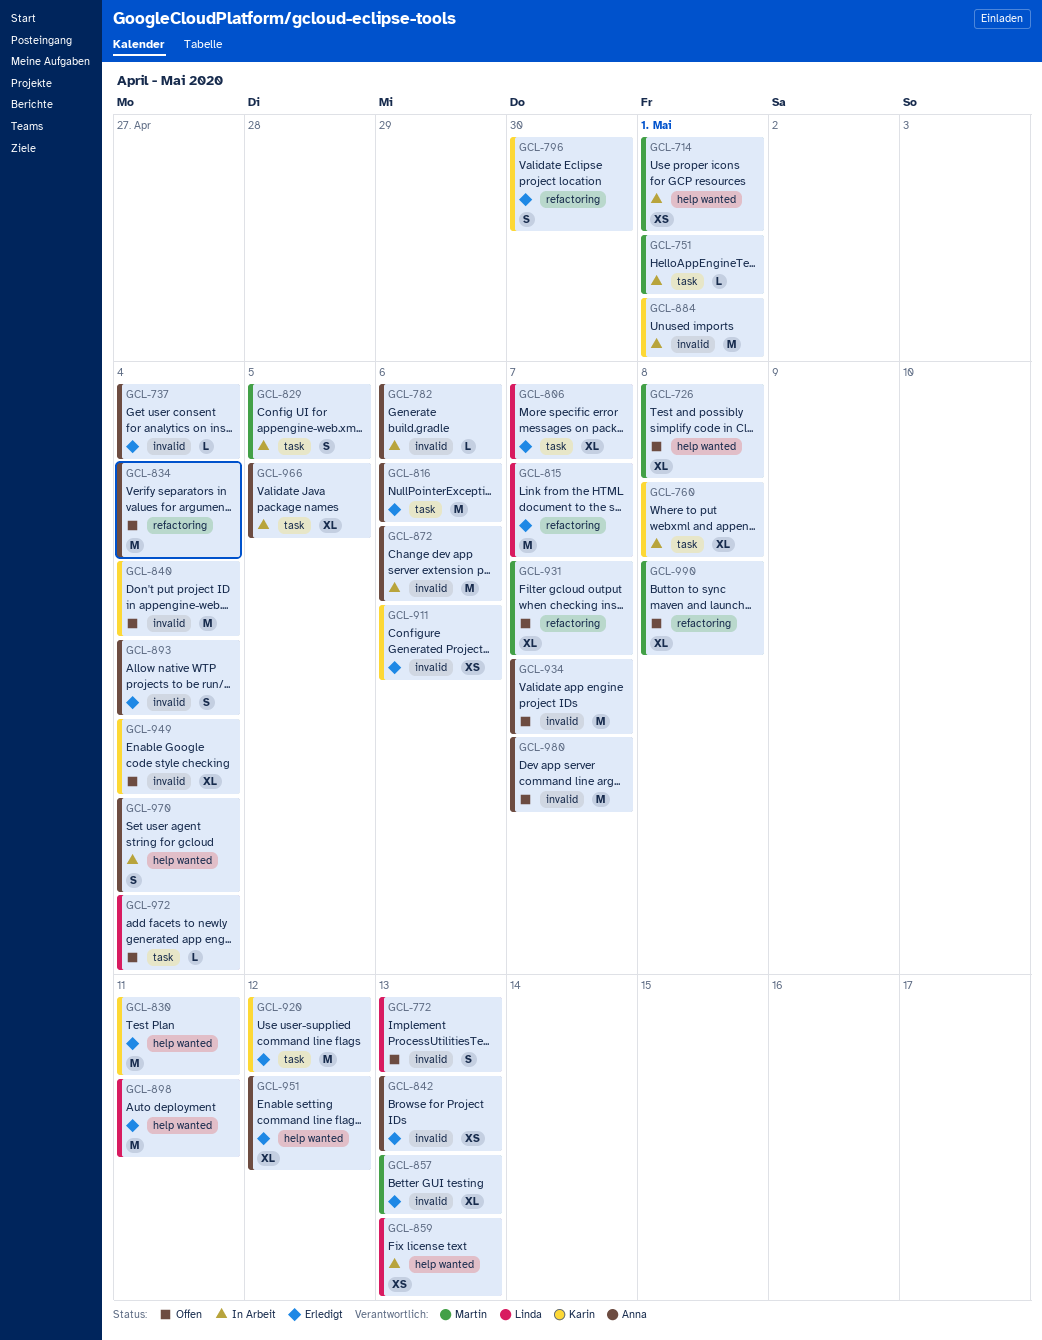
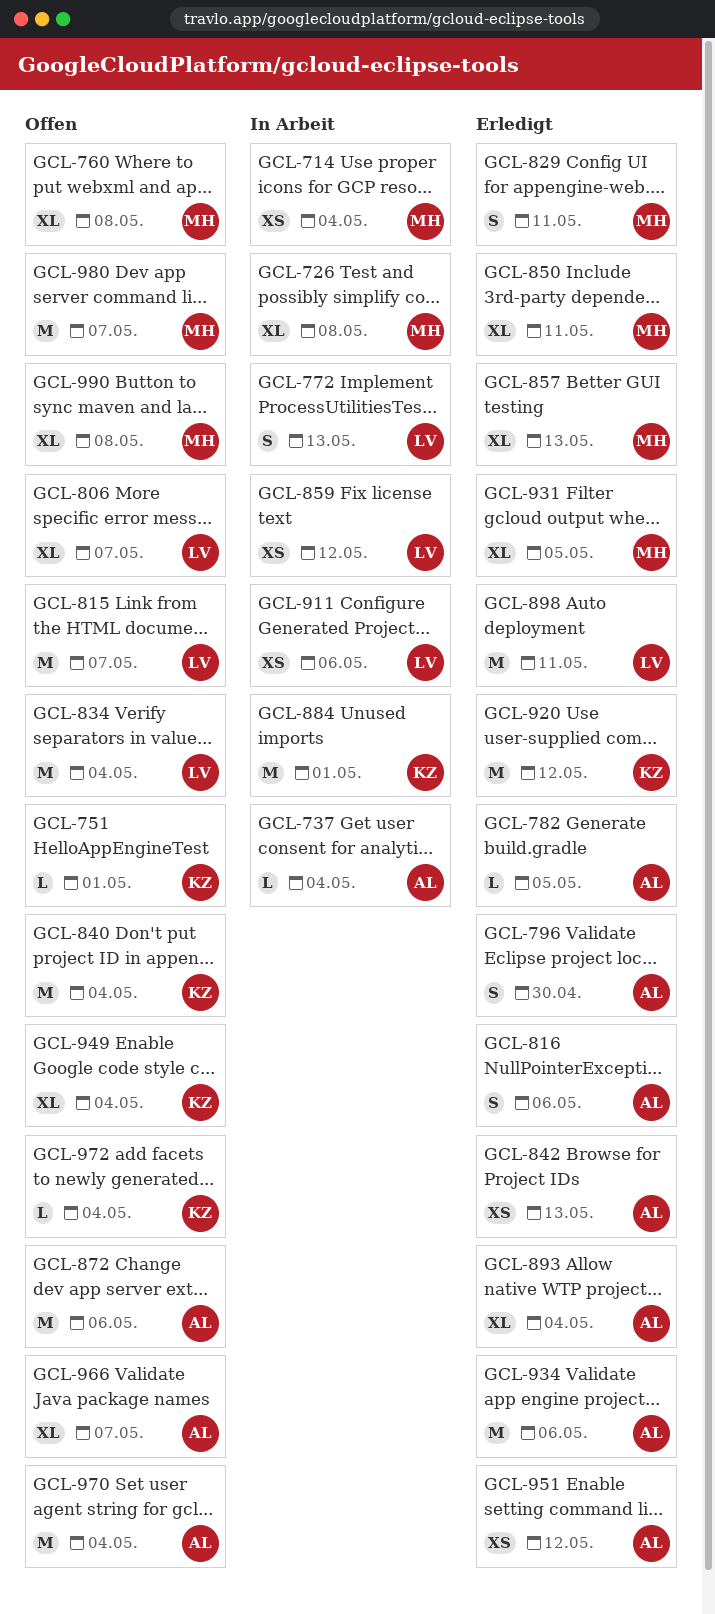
GCL-714, due: May 1 -> May 4
GCL-726, status: Offen -> In Arbeit
GCL-737, status: Erledigt -> In Arbeit
GCL-751, status: In Arbeit -> Offen
GCL-751, owner: Martin -> Karin
GCL-760, status: In Arbeit -> Offen
GCL-760, owner: Karin -> Martin
GCL-772, status: Offen -> In Arbeit
GCL-782, status: In Arbeit -> Erledigt
GCL-782, due: May 6 -> May 5
GCL-796, owner: Karin -> Anna
GCL-806, status: Erledigt -> Offen
GCL-815, status: Erledigt -> Offen
GCL-816, estimate: M -> S
GCL-829, status: In Arbeit -> Erledigt
GCL-829, due: May 5 -> May 11
GCL-830: present -> none
GCL-834, owner: Anna -> Linda
GCL-850: none -> present
GCL-859, due: May 13 -> May 12
GCL-872, status: In Arbeit -> Offen
GCL-893, estimate: S -> XL
GCL-911, status: Erledigt -> In Arbeit
GCL-911, owner: Karin -> Linda
GCL-931, status: Offen -> Erledigt
GCL-931, due: May 7 -> May 5
GCL-934, status: Offen -> Erledigt
GCL-934, due: May 7 -> May 6
GCL-951, estimate: XL -> XS
GCL-966, status: In Arbeit -> Offen
GCL-966, due: May 5 -> May 7
GCL-970, status: In Arbeit -> Offen
GCL-970, estimate: S -> M
GCL-972, owner: Linda -> Karin
GCL-980, owner: Anna -> Martin

